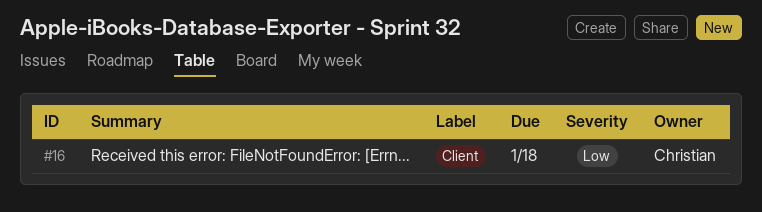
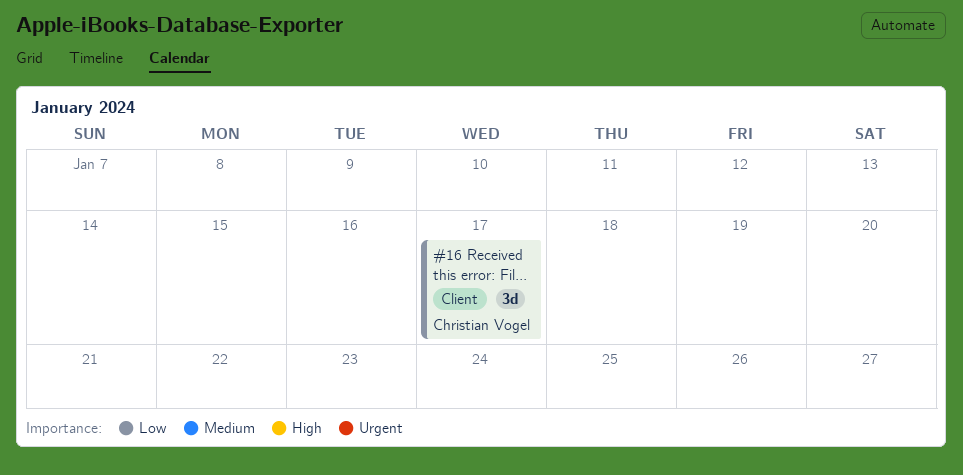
#16, due: Jan 18 -> Jan 17

